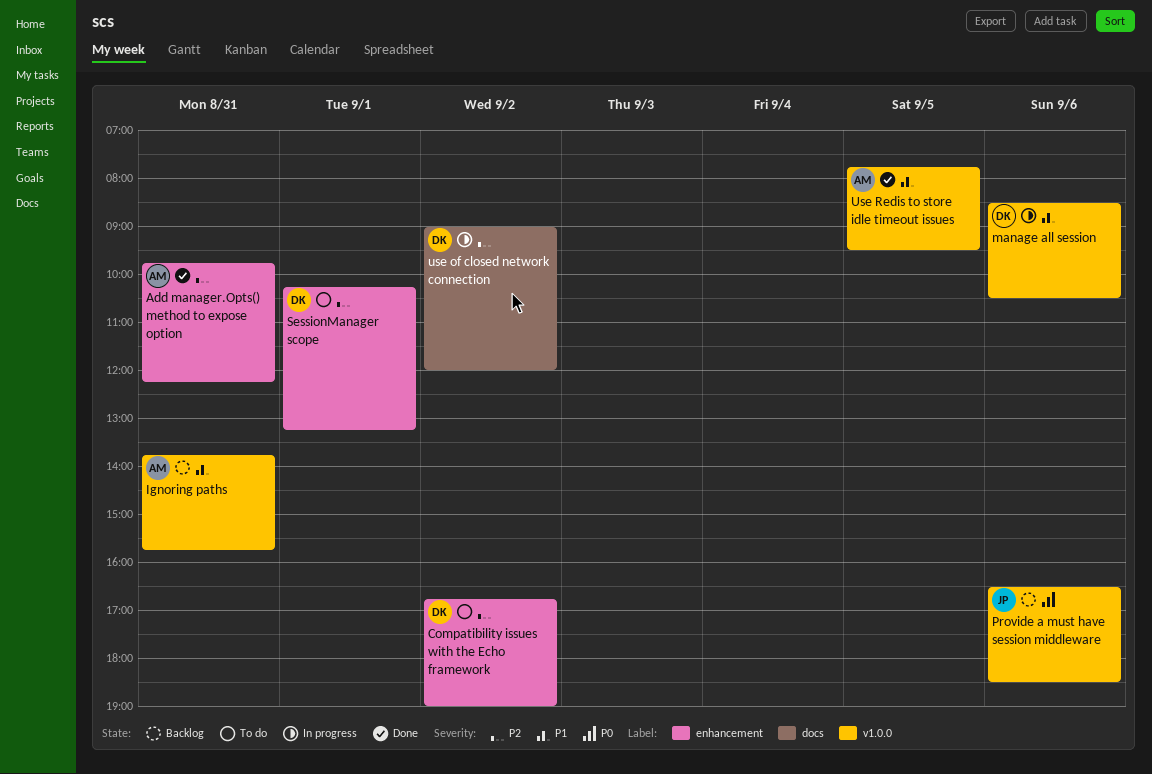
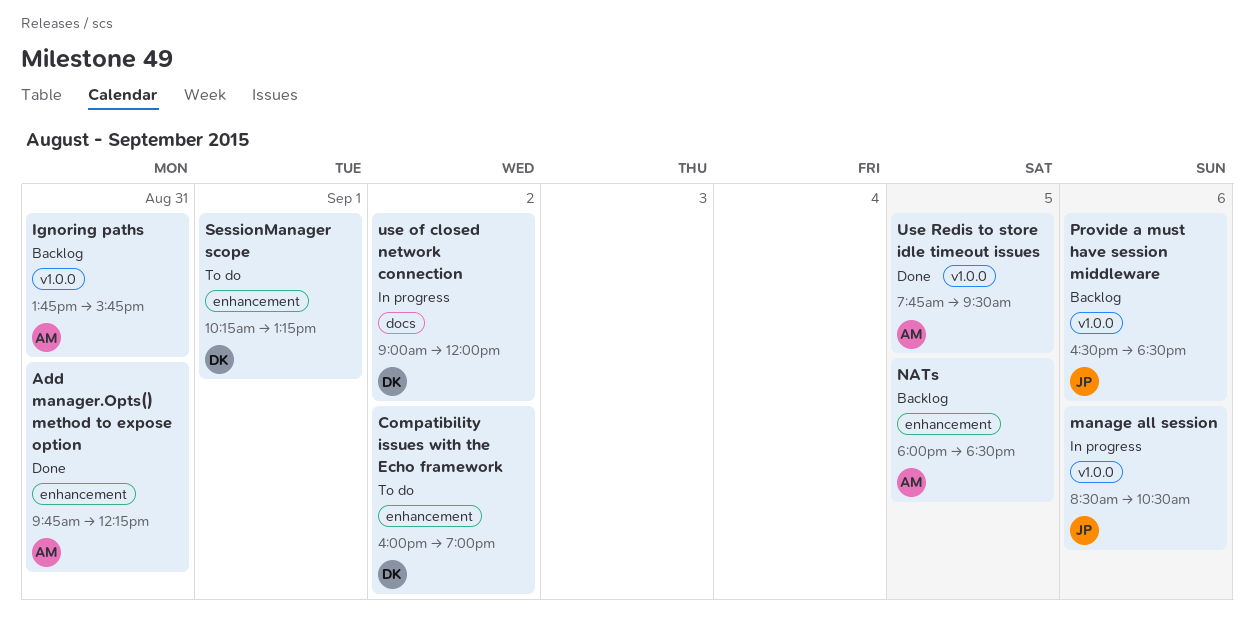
Compatibility issues with the Echo framework, begins: 16:45 -> 16:00
manage all session, owner: DK -> JP
NATs: none -> present

